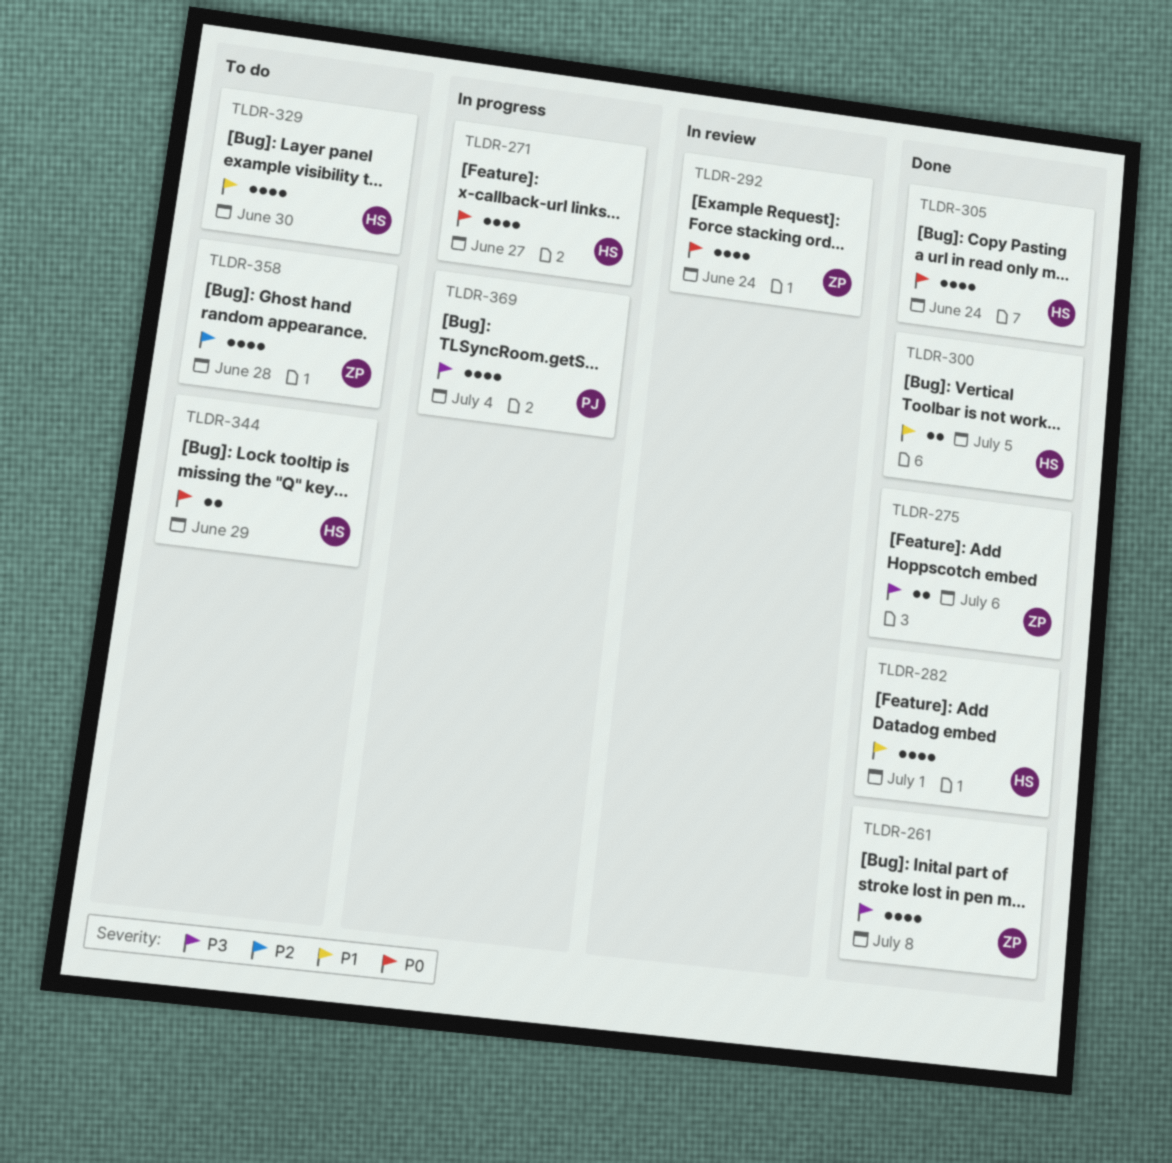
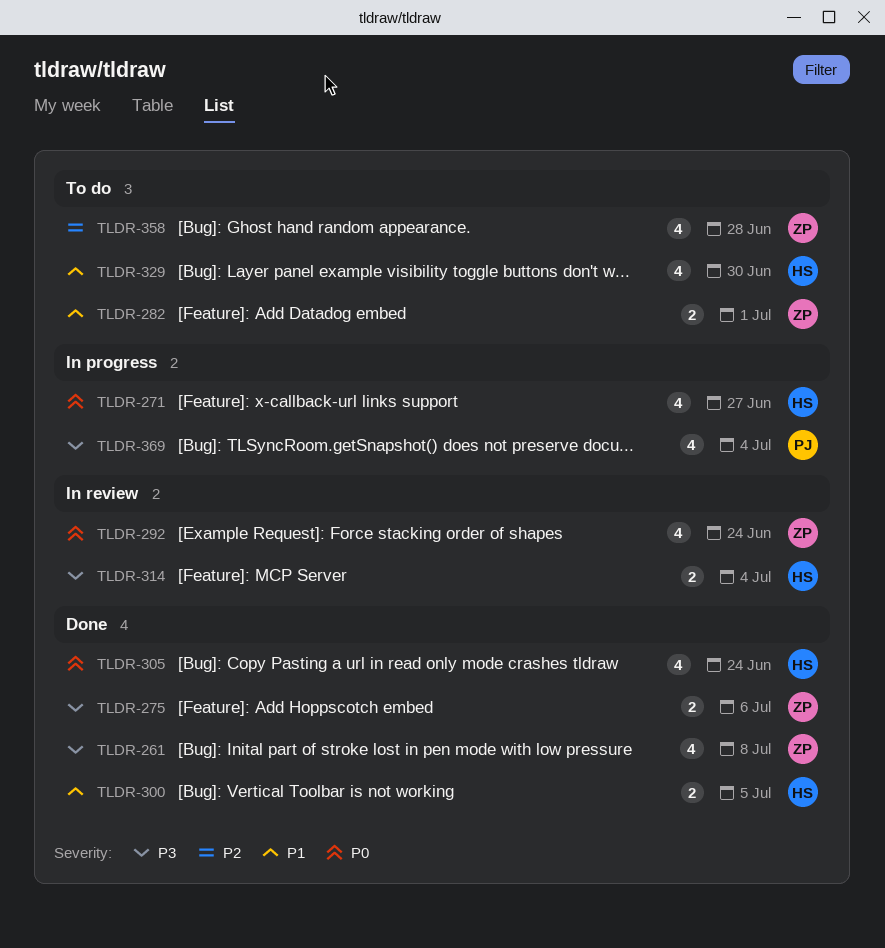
TLDR-282, status: Done -> To do
TLDR-282, owner: HS -> ZP
TLDR-282, estimate: 4 -> 2
TLDR-314: none -> present
TLDR-344: present -> none

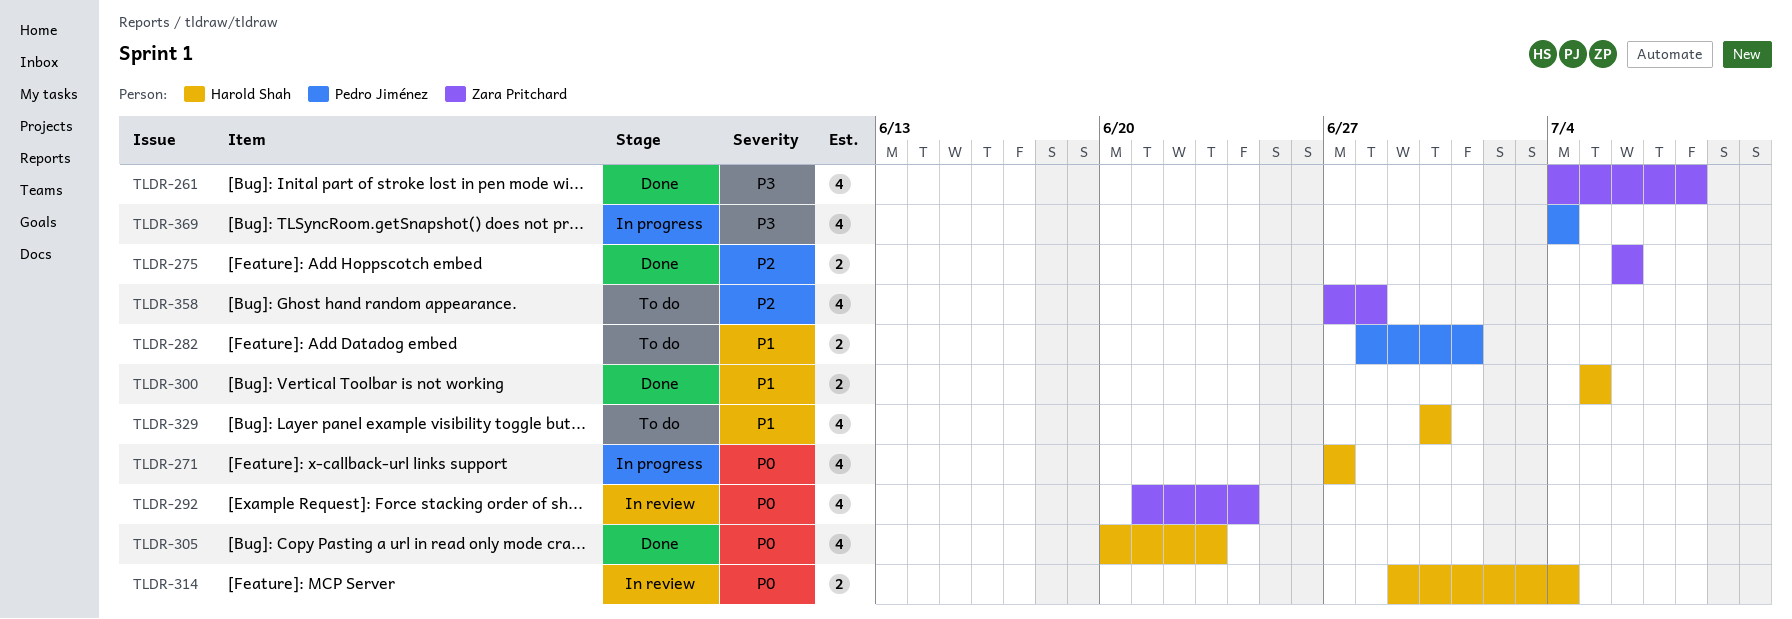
TLDR-275, priority: P3 -> P2
TLDR-282, owner: Zara Pritchard -> Pedro Jiménez
TLDR-305, due: Jun 24 -> Jun 23
TLDR-314, priority: P3 -> P0

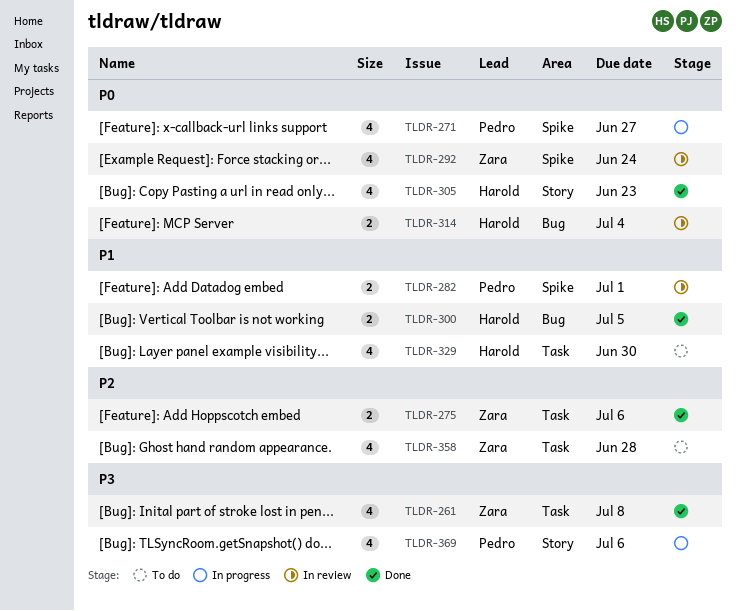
TLDR-271, owner: Harold Shah -> Pedro Jiménez
TLDR-282, status: To do -> In review
TLDR-369, due: Jul 4 -> Jul 6

